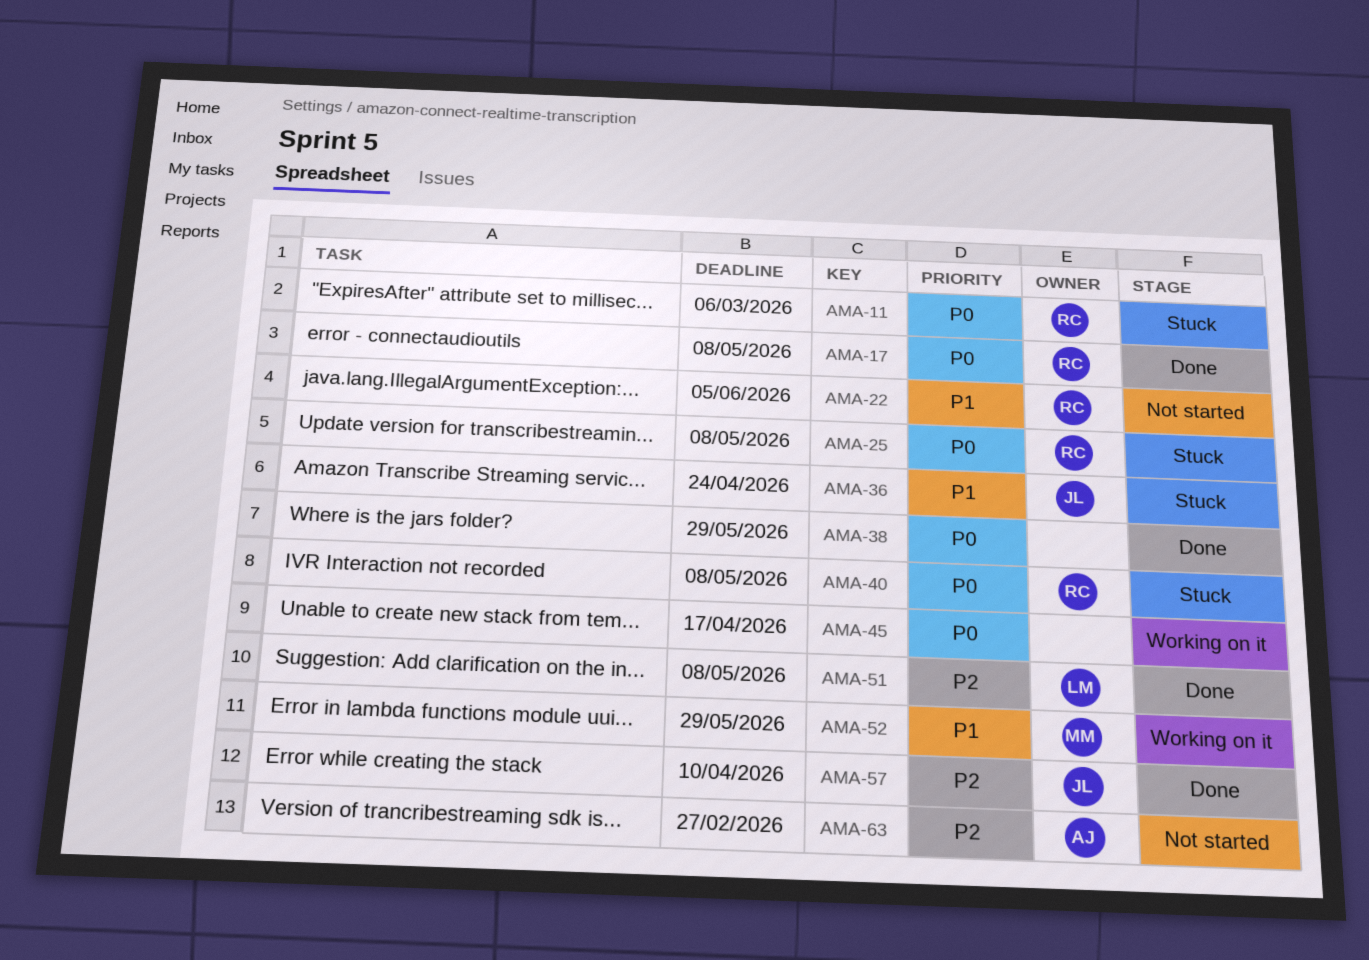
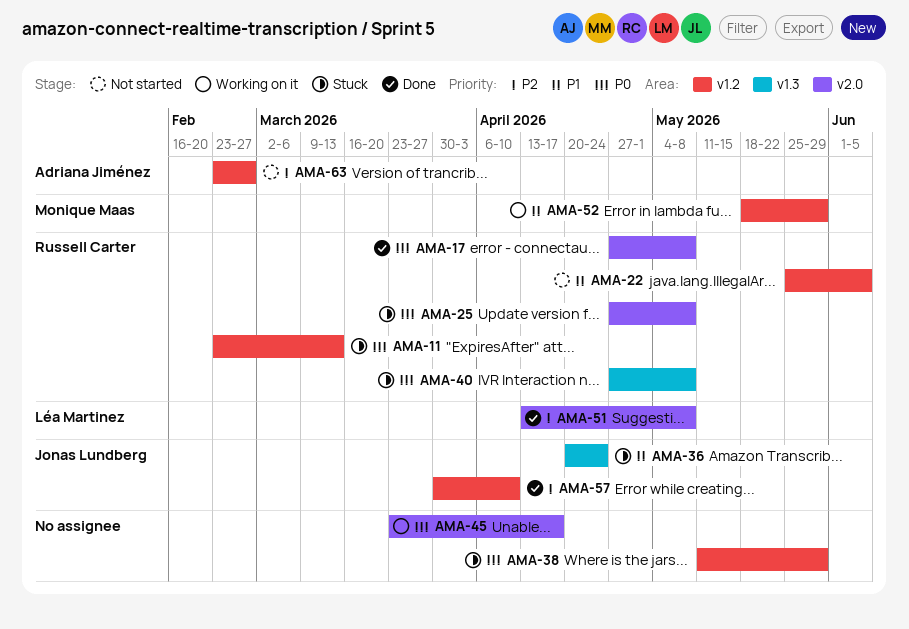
AMA-11, due: Mar 6 -> Mar 13
AMA-38, status: Done -> Stuck

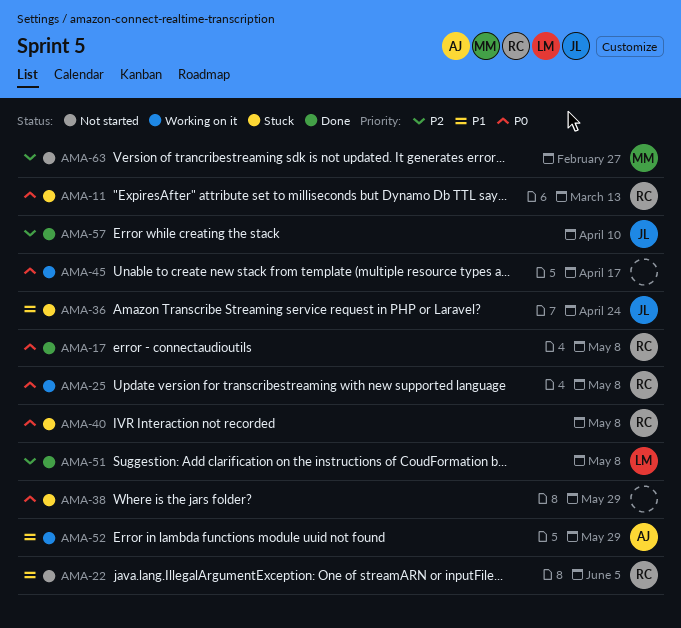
AMA-25, status: Stuck -> Working on it
AMA-52, owner: Monique Maas -> Adriana Jiménez
AMA-63, owner: Adriana Jiménez -> Monique Maas

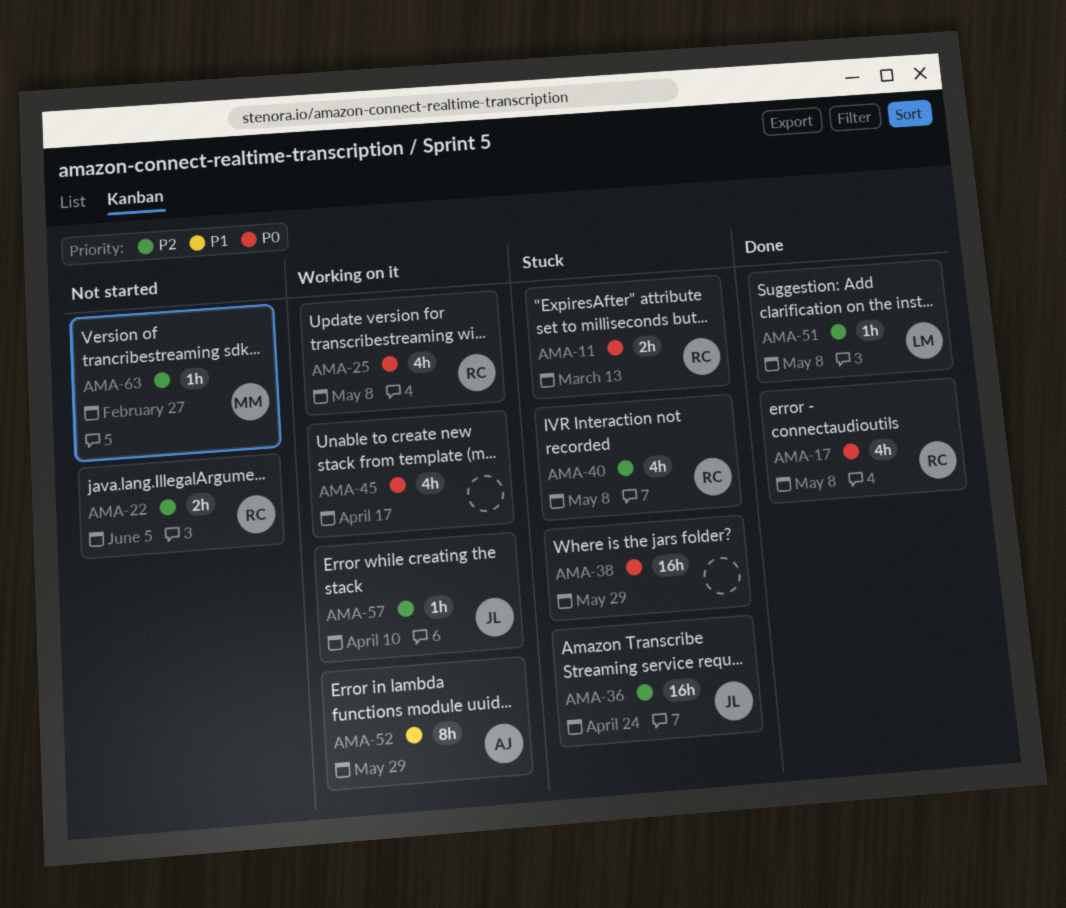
AMA-22, priority: P1 -> P2
AMA-36, priority: P1 -> P2
AMA-40, priority: P0 -> P2
AMA-57, status: Done -> Working on it

